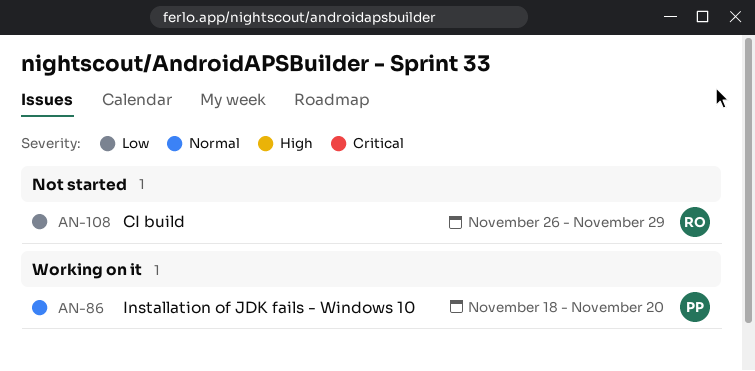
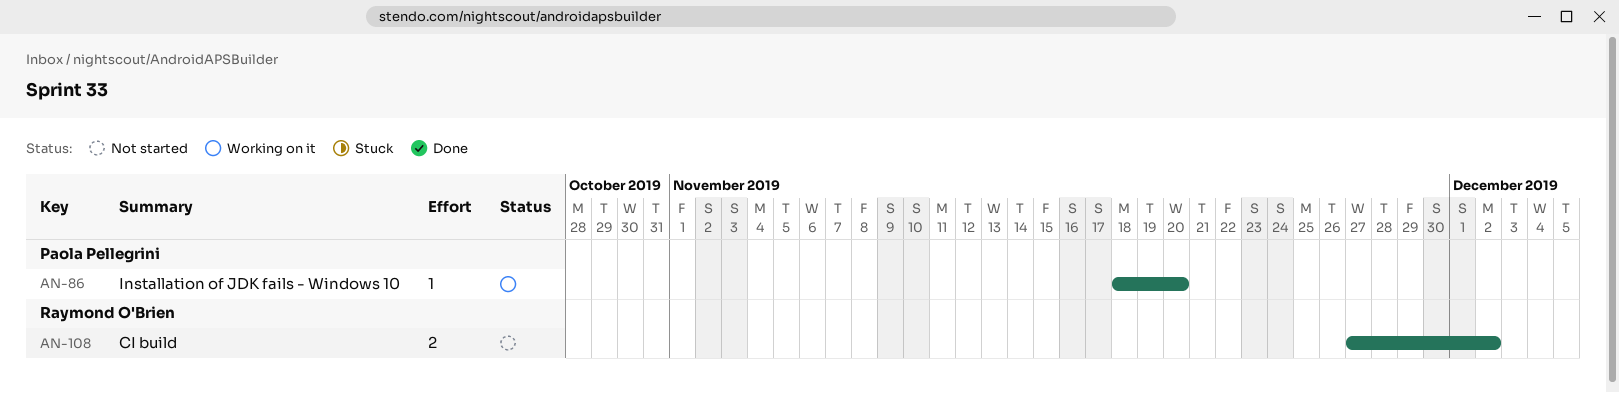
AN-108, start: Nov 26 -> Nov 27
AN-108, due: Nov 29 -> Dec 2

